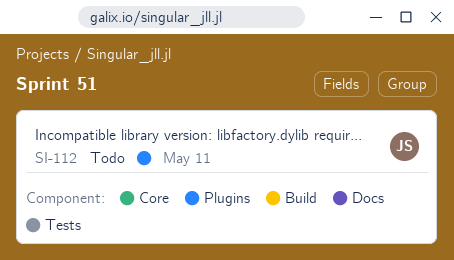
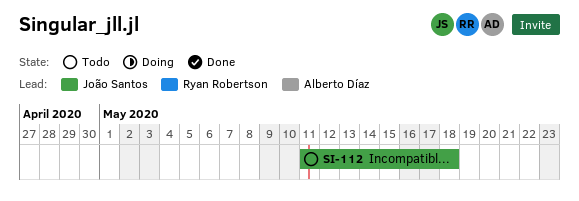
SI-112, due: May 11 -> May 18

